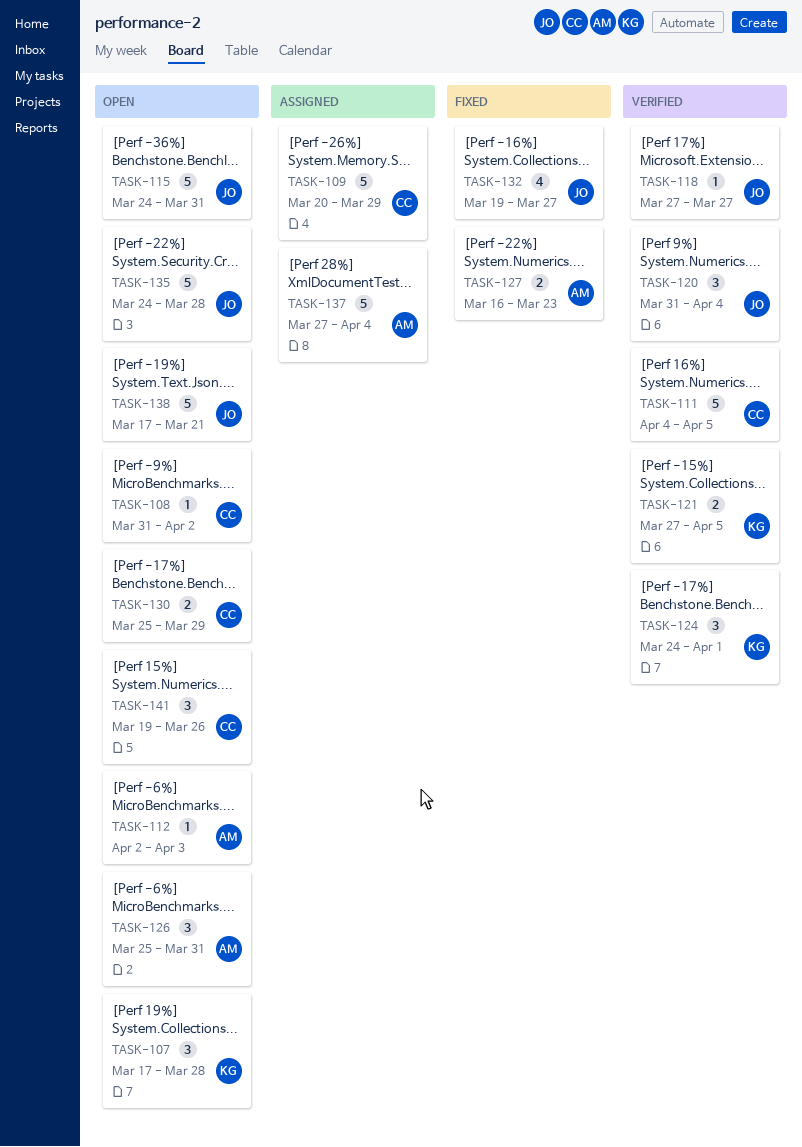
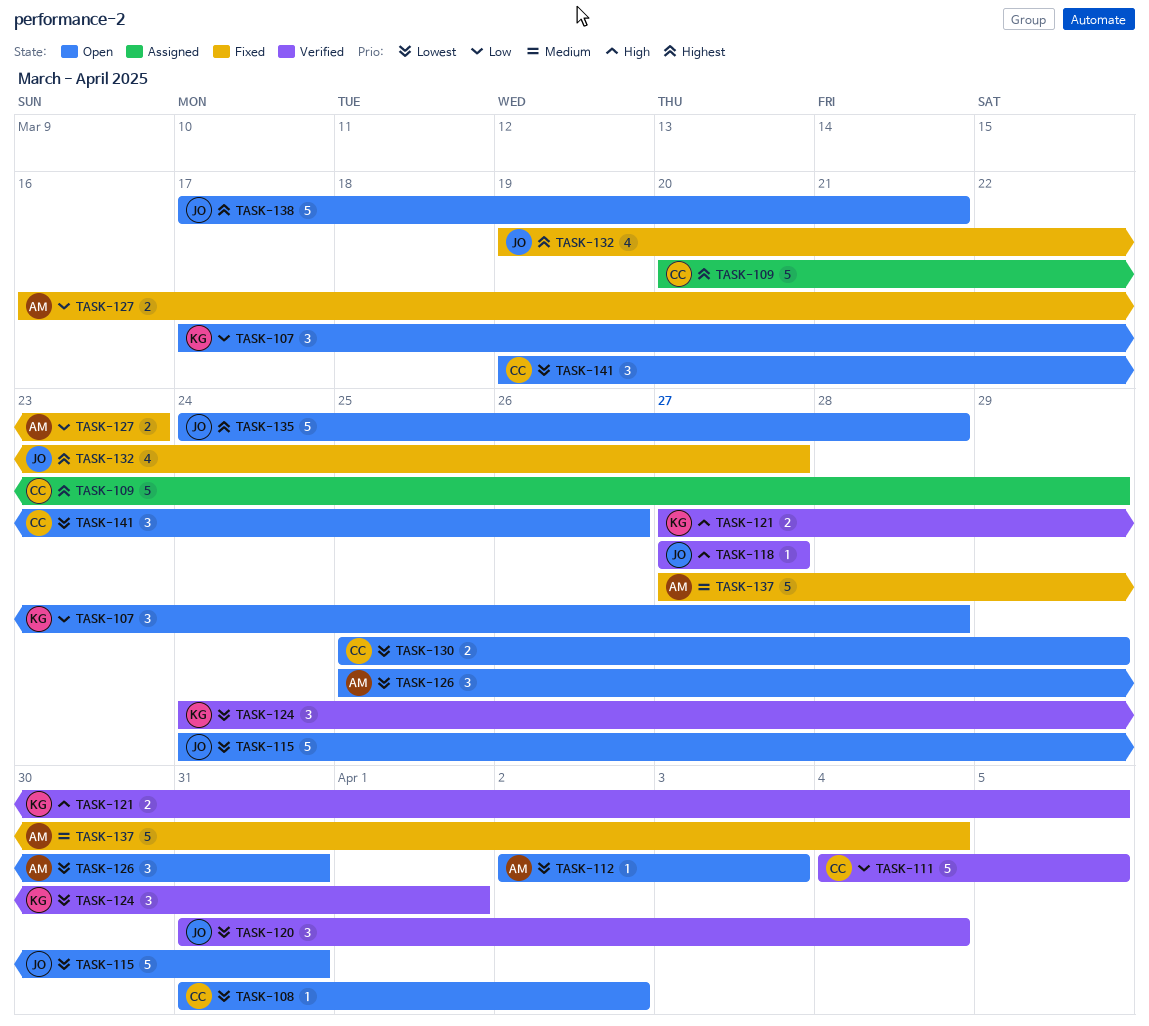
TASK-137, status: Assigned -> Fixed

